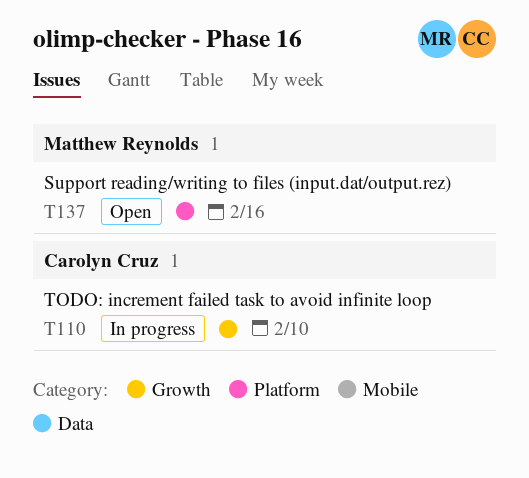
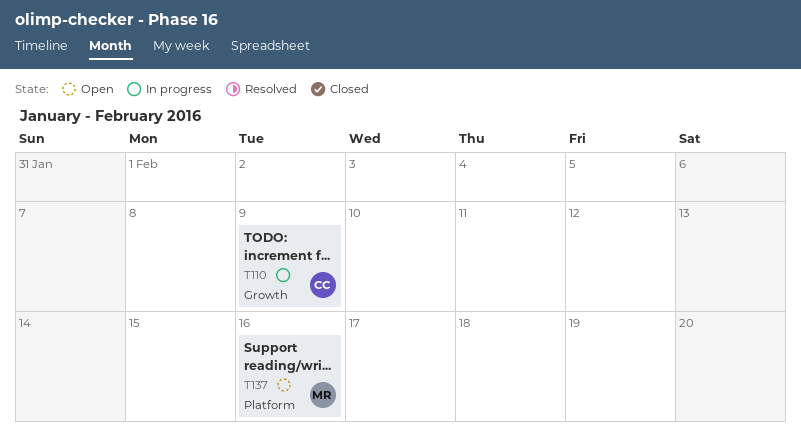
T110, due: Feb 10 -> Feb 9

